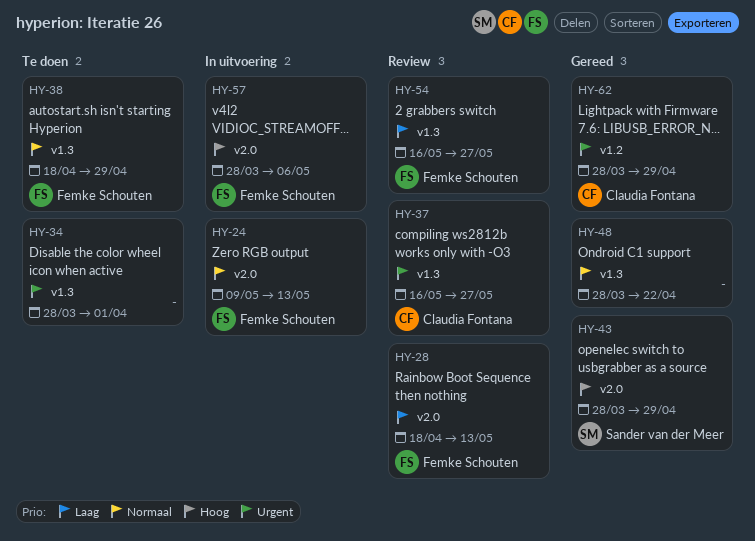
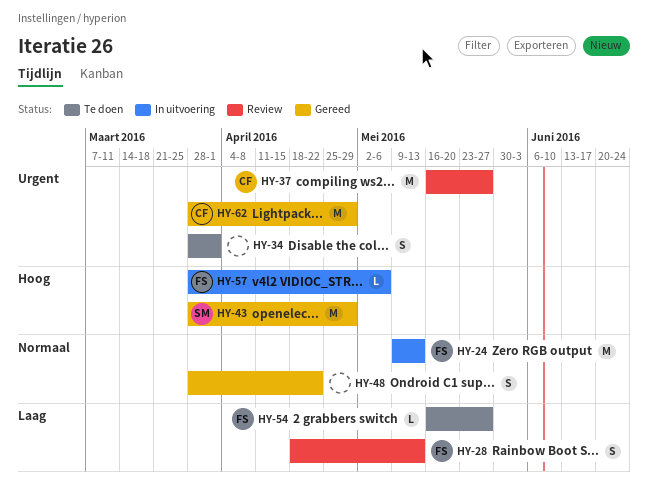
HY-38: present -> none
HY-54, status: Review -> Te doen

